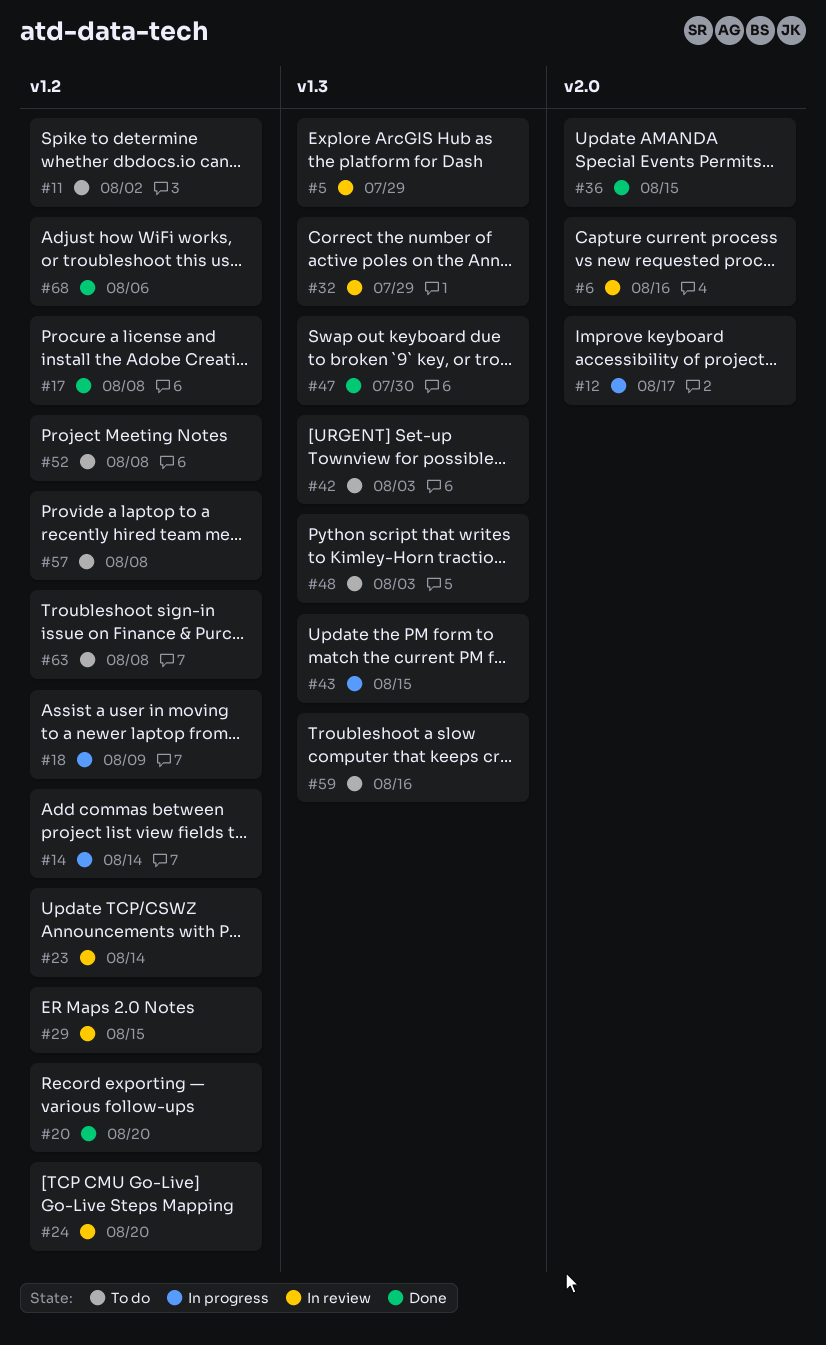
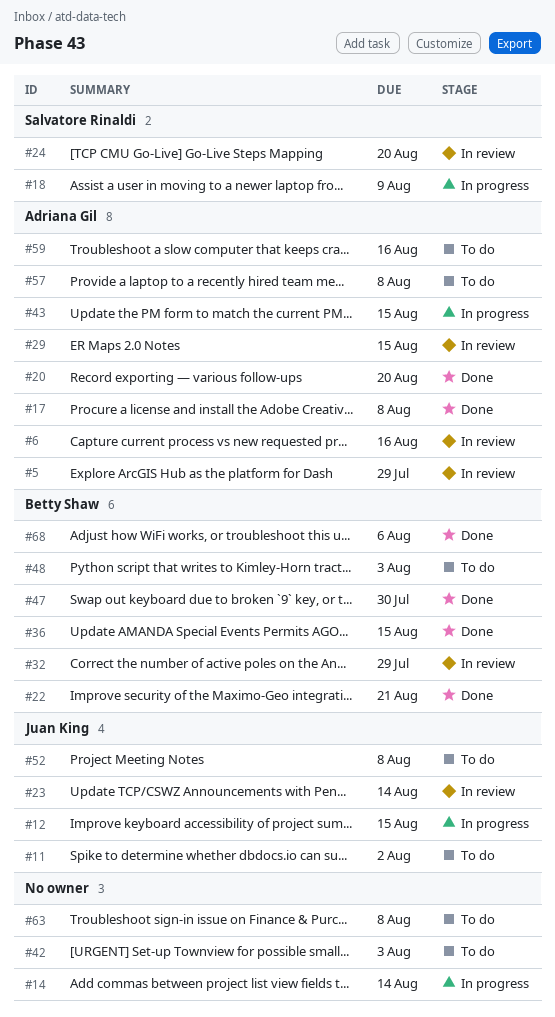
#12, due: Aug 17 -> Aug 15
#22: none -> present

